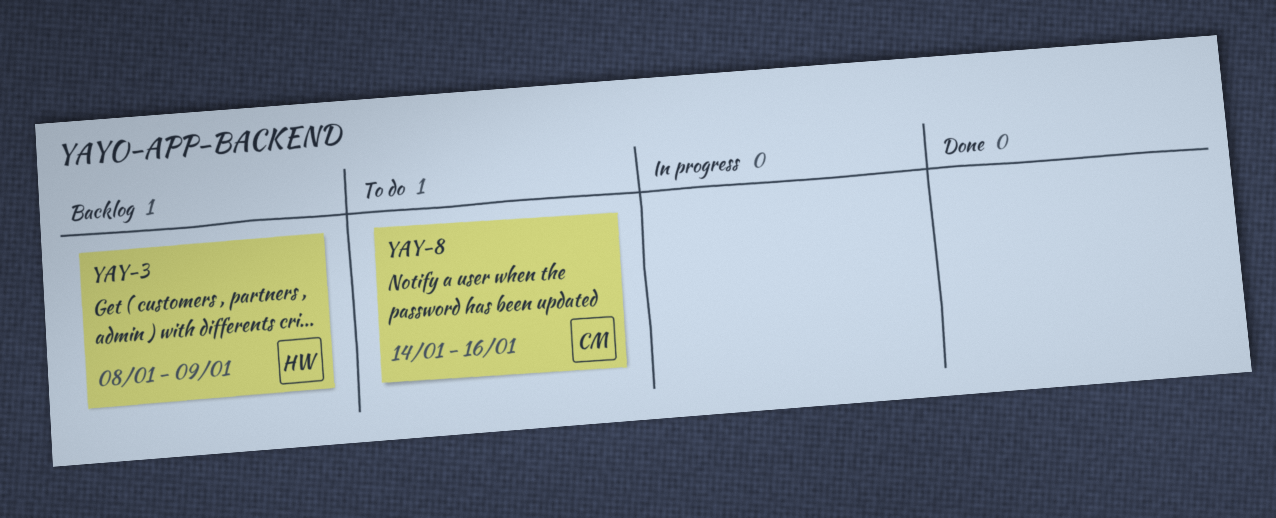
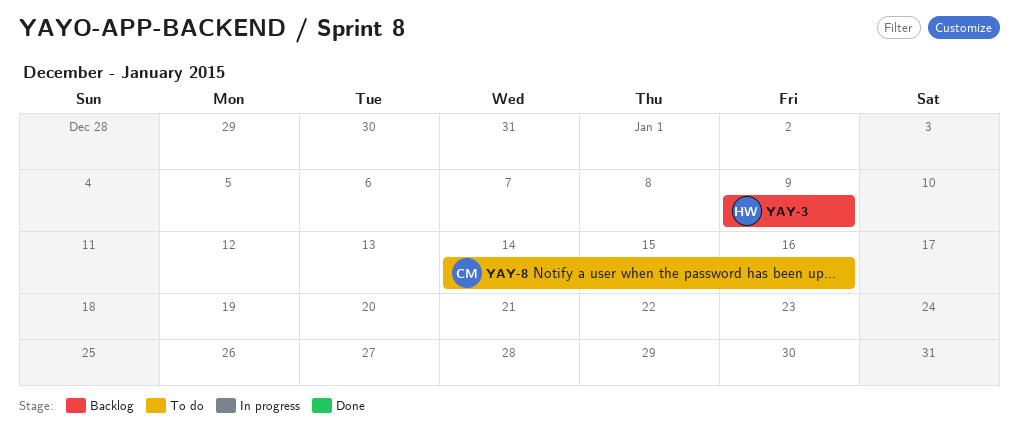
YAY-3, start: Jan 8 -> Jan 9

